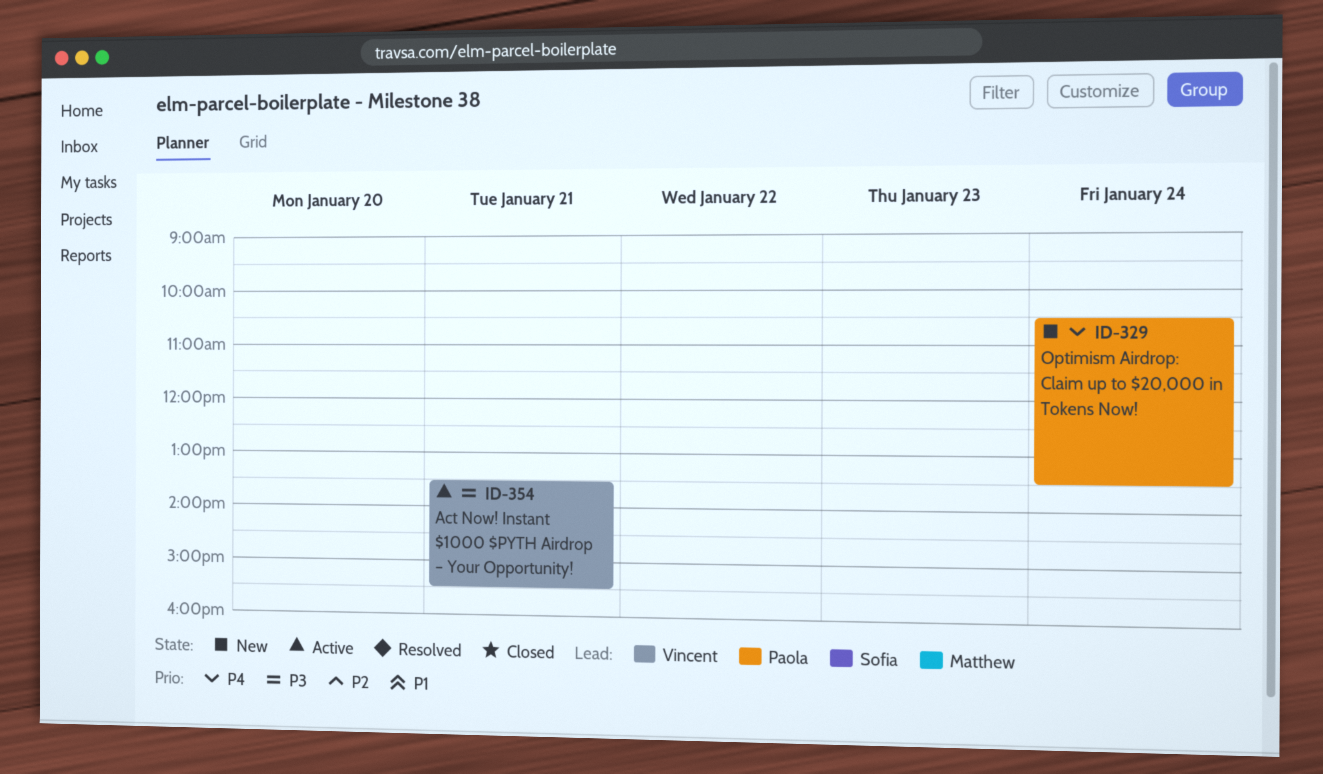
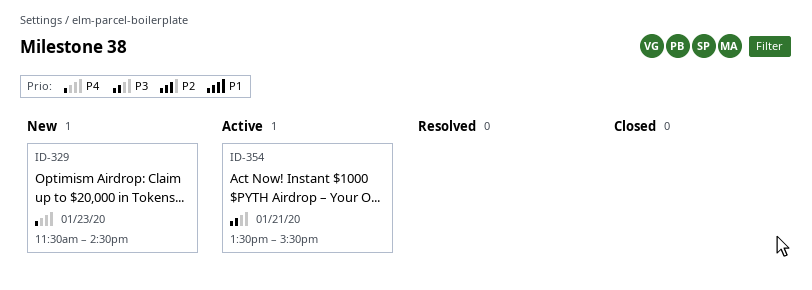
ID-329, day: Jan 24 -> Jan 23
ID-329, begins: 10:30 -> 11:30
ID-329, ends: 13:30 -> 14:30

